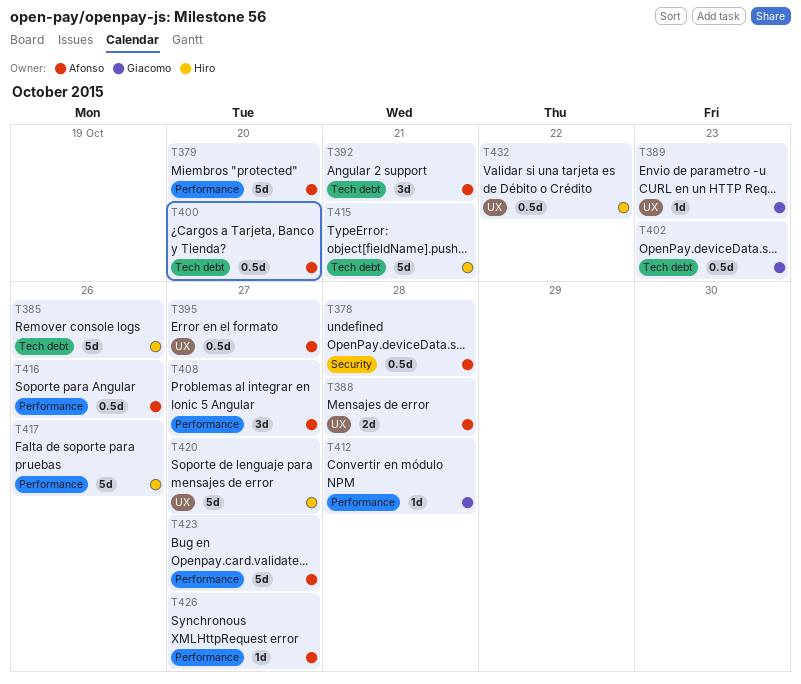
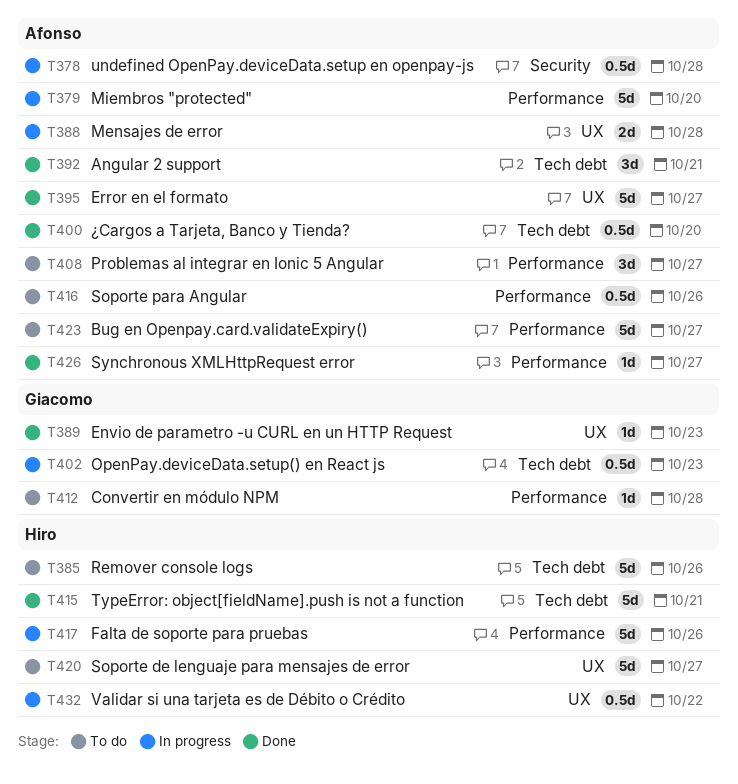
T395, estimate: 0.5d -> 5d

